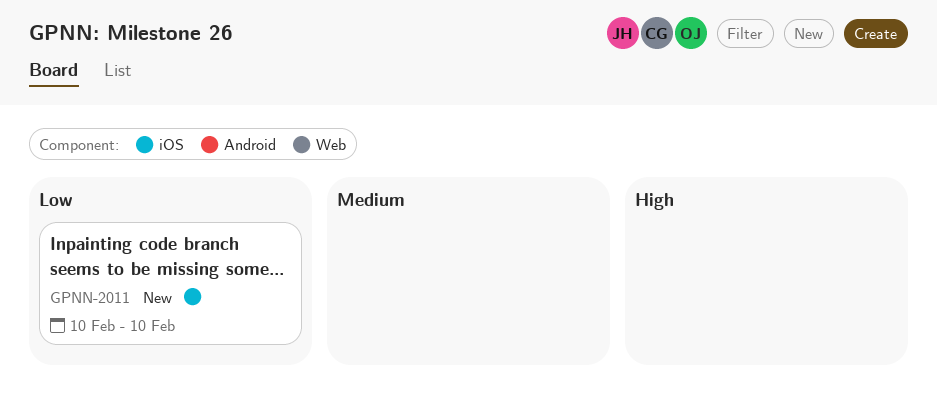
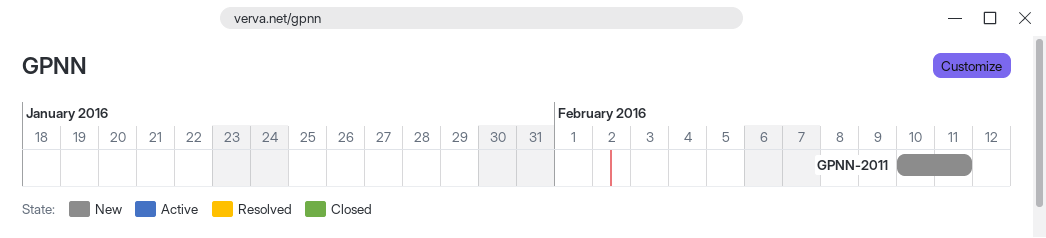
GPNN-2011, due: Feb 10 -> Feb 11

